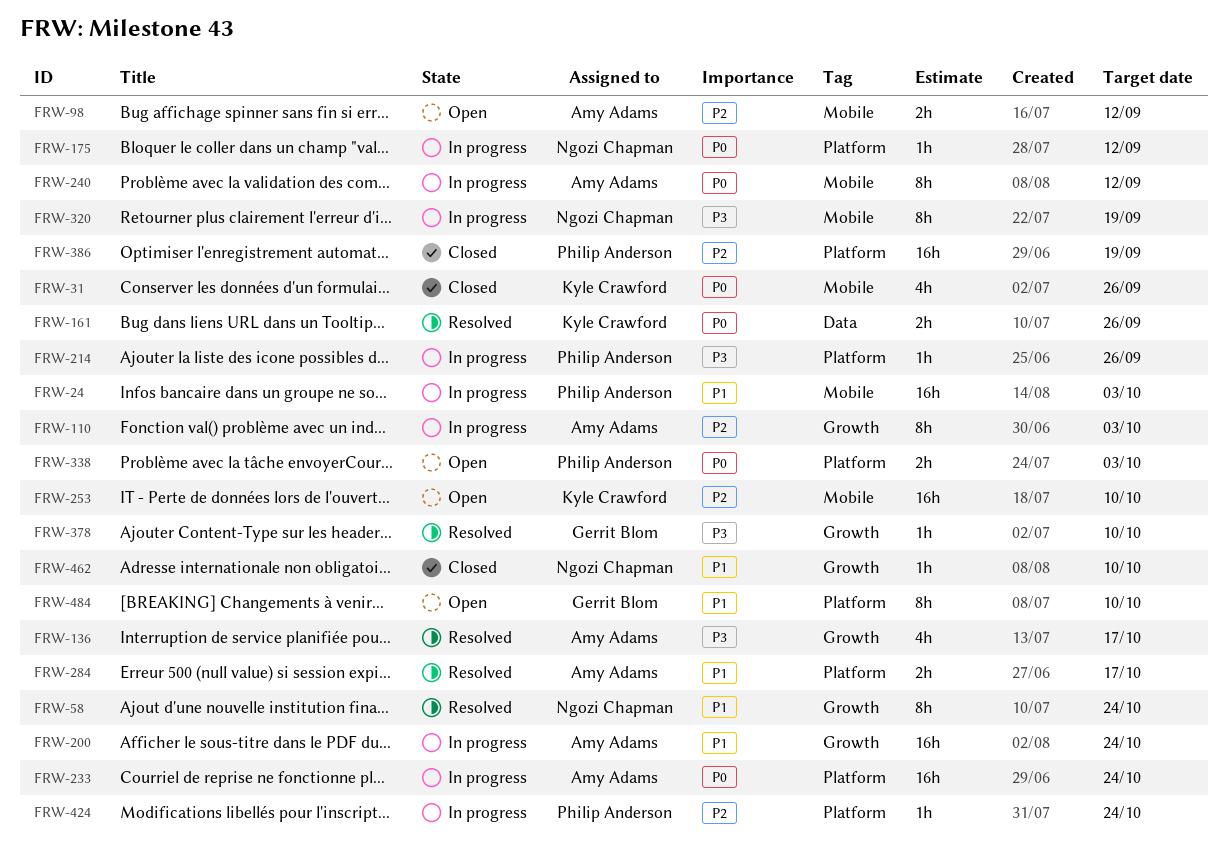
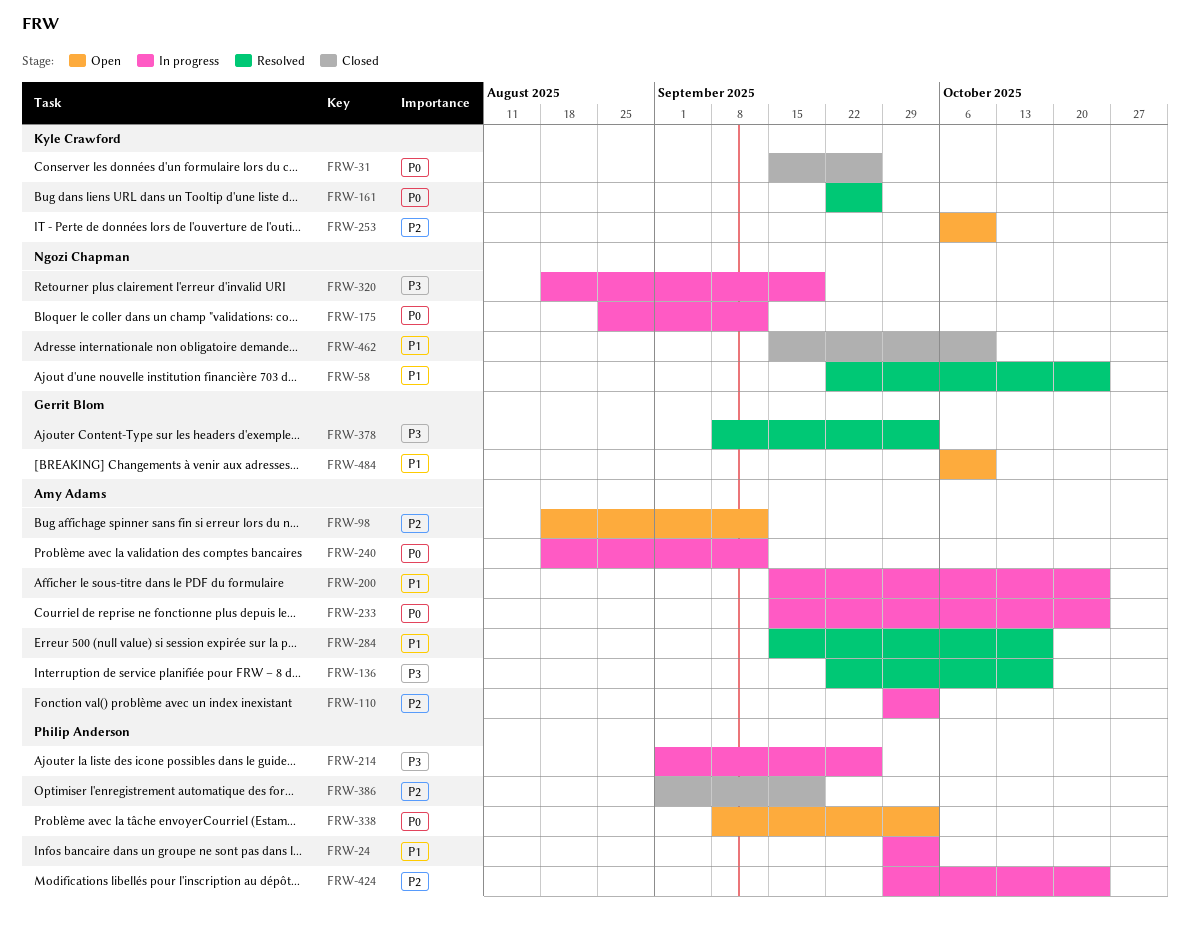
FRW-378, due: Oct 10 -> Oct 3

